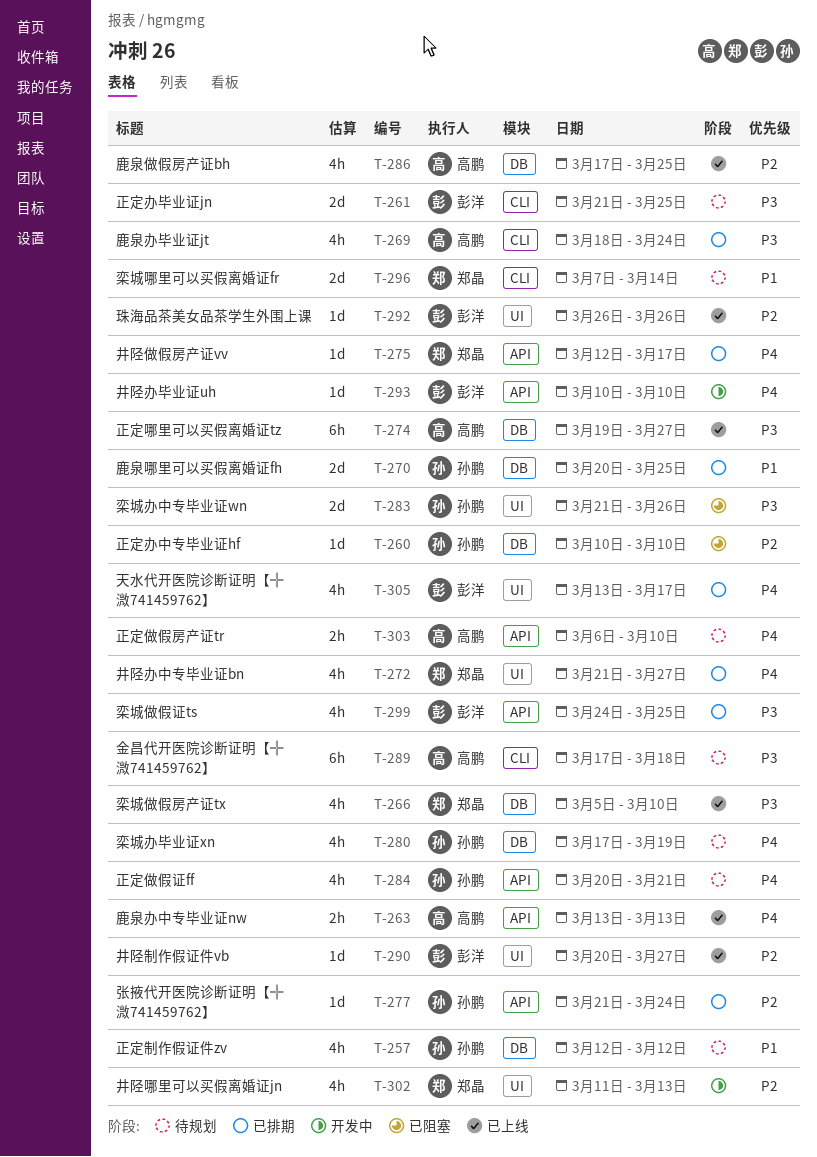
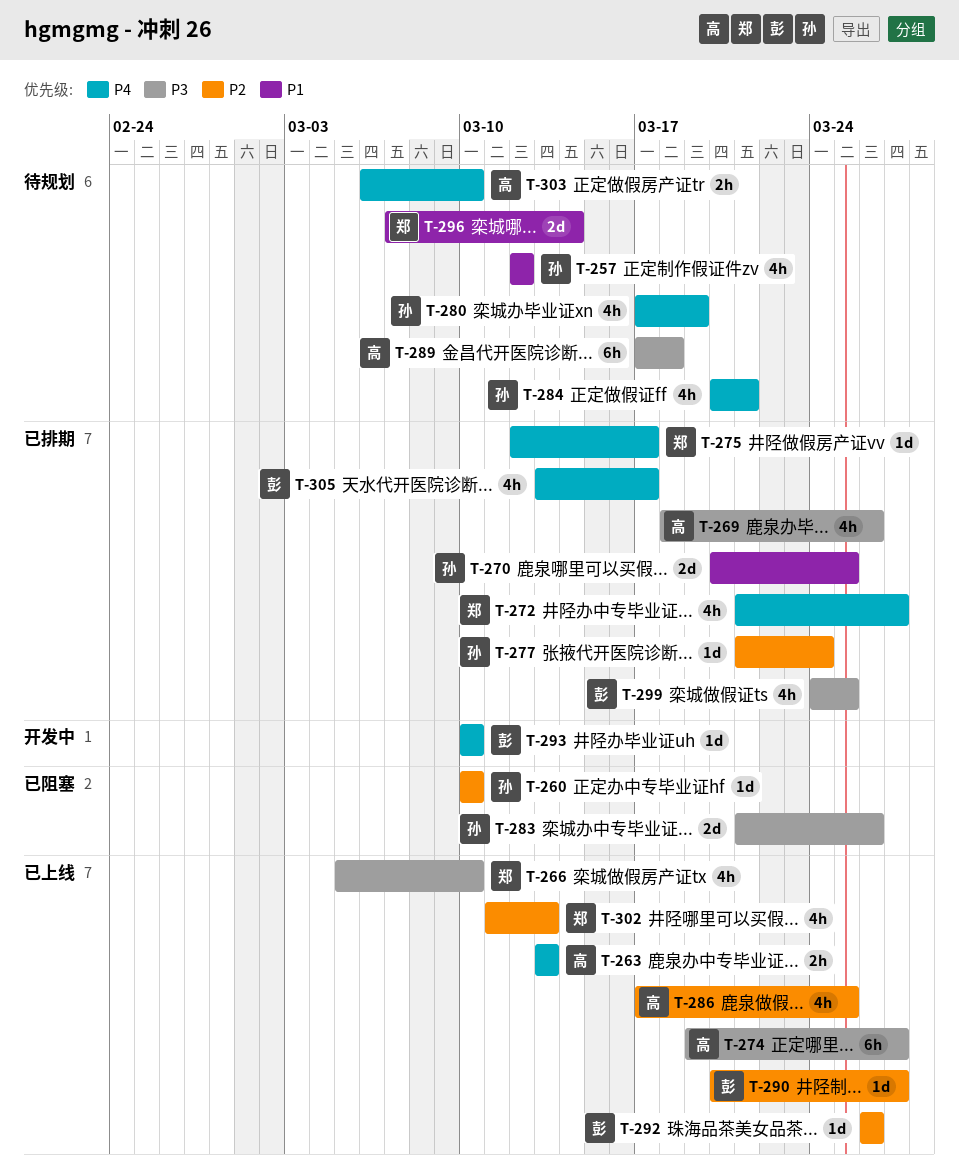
T-261: present -> none
T-269, due: Mar 24 -> Mar 26
T-302, status: 开发中 -> 已上线

